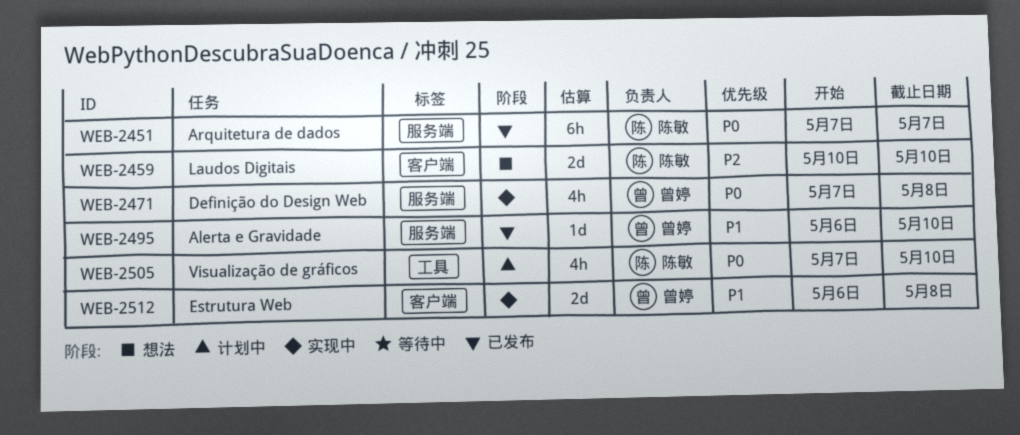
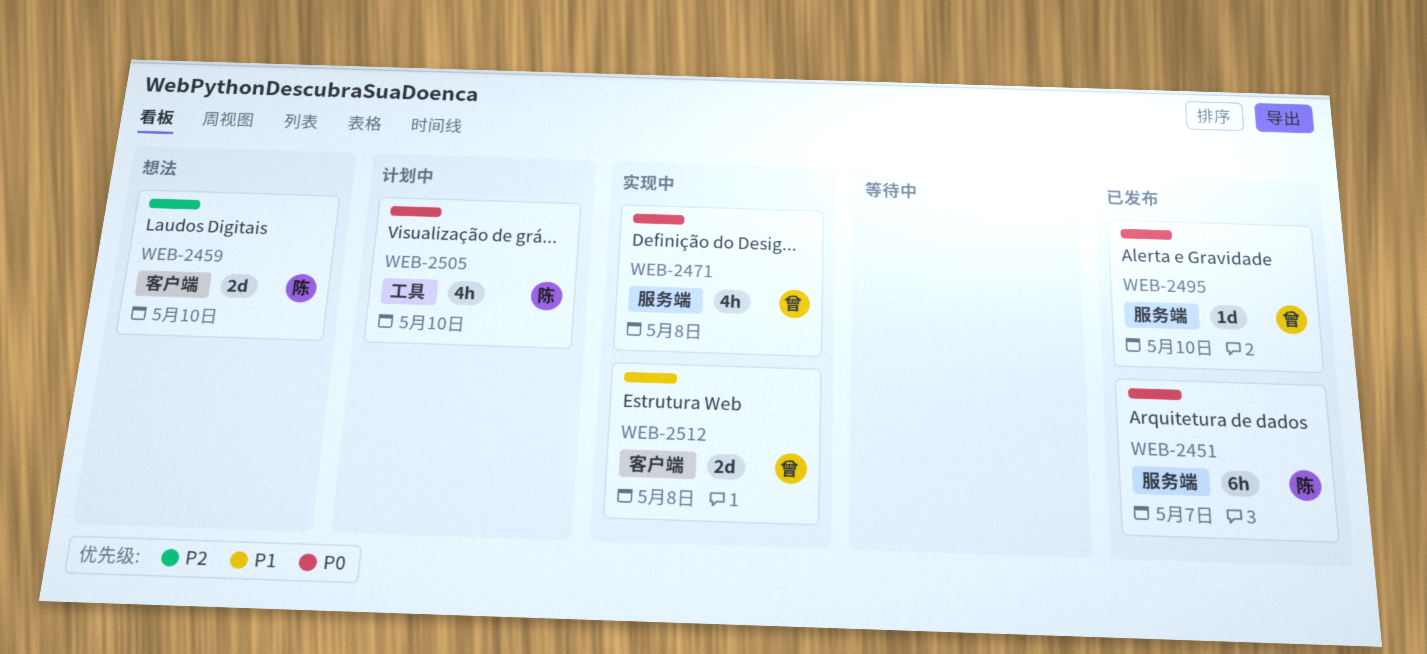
WEB-2495, priority: P1 -> P0

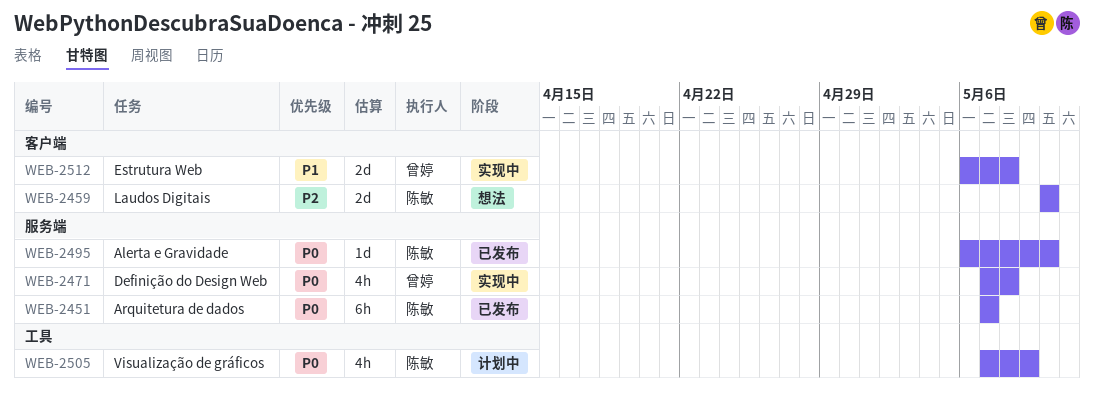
WEB-2495, owner: 曾婷 -> 陈敏
WEB-2505, due: May 10 -> May 9

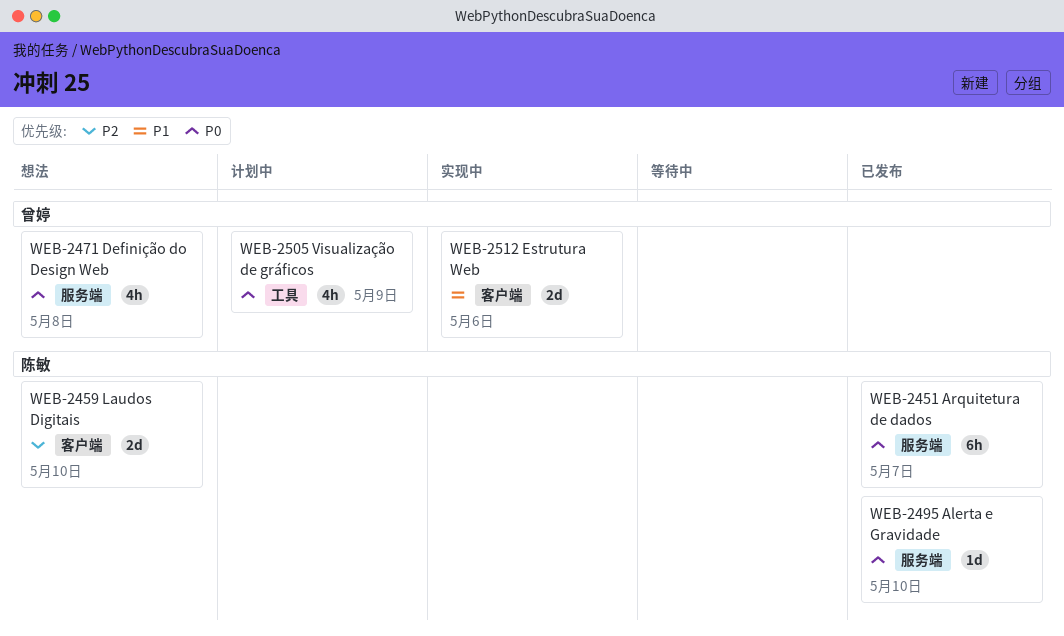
WEB-2471, status: 实现中 -> 想法
WEB-2505, owner: 陈敏 -> 曾婷
WEB-2512, due: May 8 -> May 6

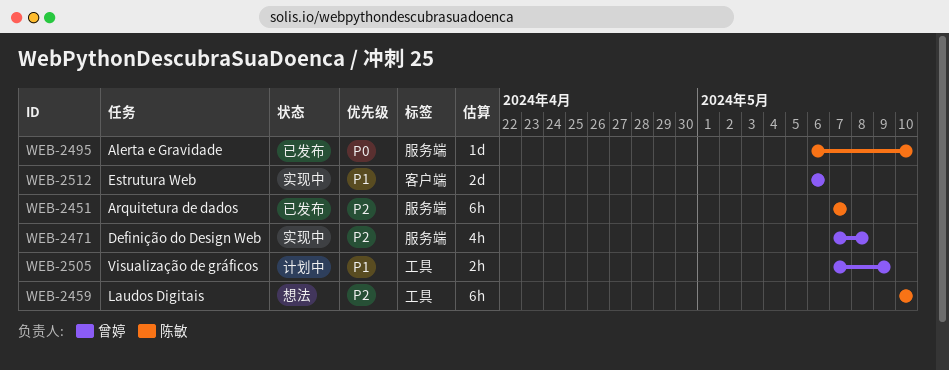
WEB-2451, priority: P0 -> P2
WEB-2459, label: 客户端 -> 工具
WEB-2459, estimate: 2d -> 6h
WEB-2471, status: 想法 -> 实现中
WEB-2471, priority: P0 -> P2
WEB-2505, priority: P0 -> P1
WEB-2505, estimate: 4h -> 2h

